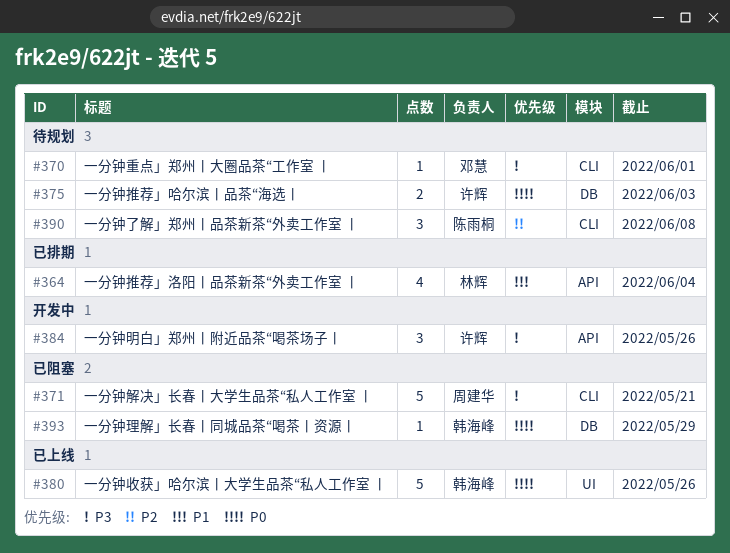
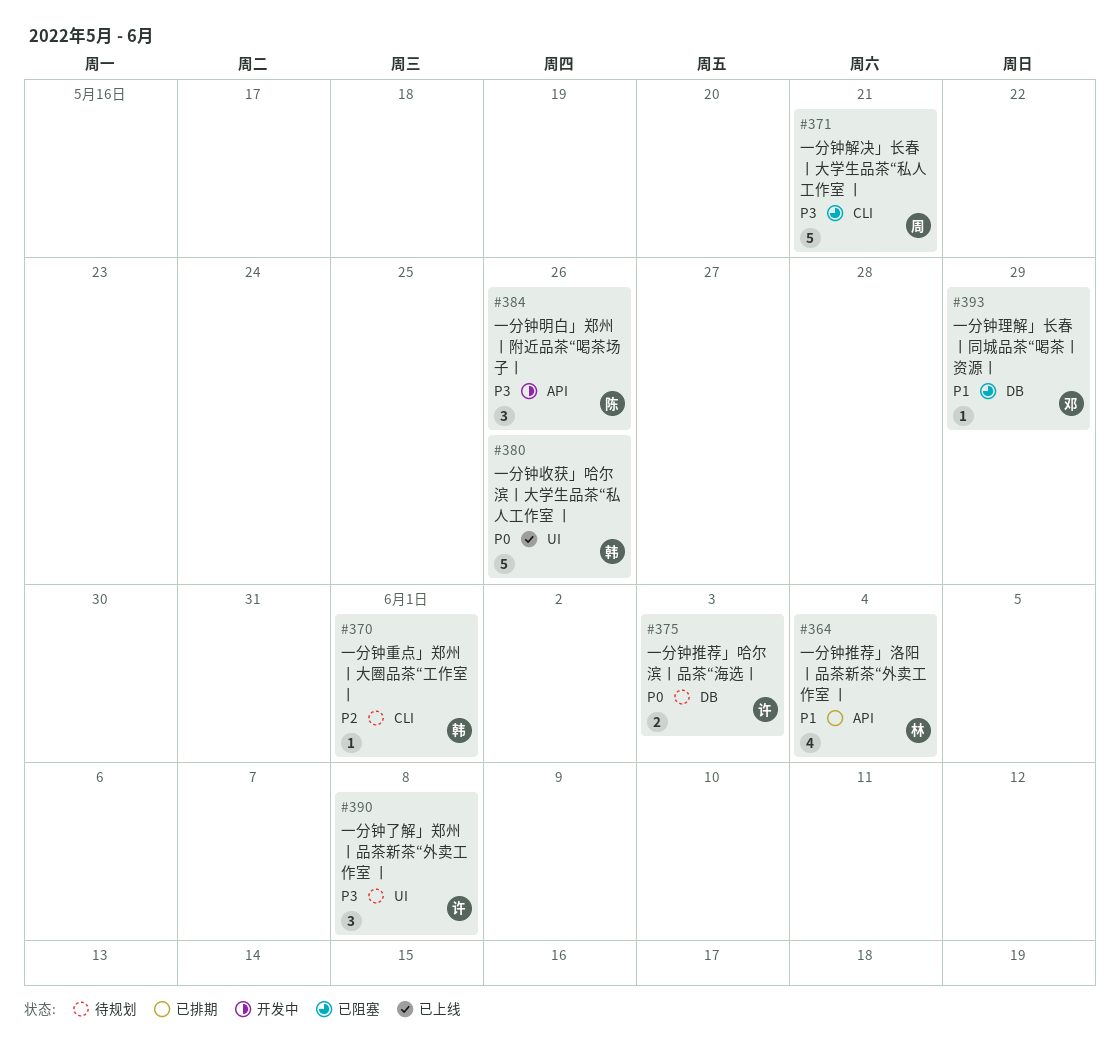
#370, owner: 邓慧 -> 韩海峰
#370, priority: P3 -> P2
#384, owner: 许辉 -> 陈雨桐
#390, owner: 陈雨桐 -> 许辉
#390, priority: P2 -> P3
#390, label: CLI -> UI
#393, owner: 韩海峰 -> 邓慧
#393, priority: P0 -> P1

